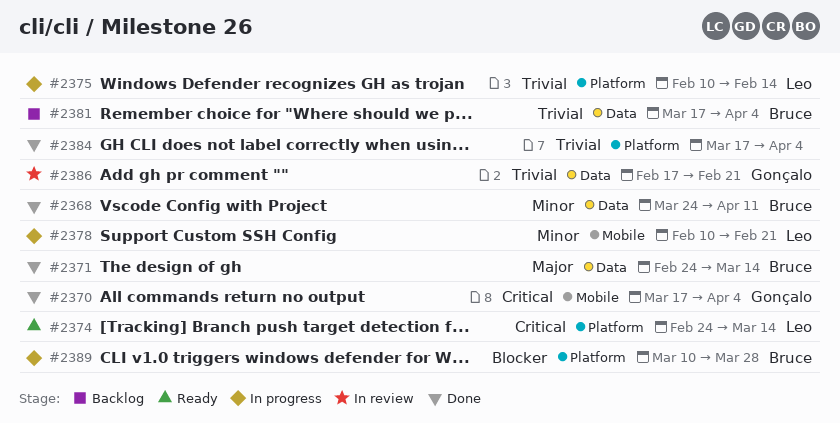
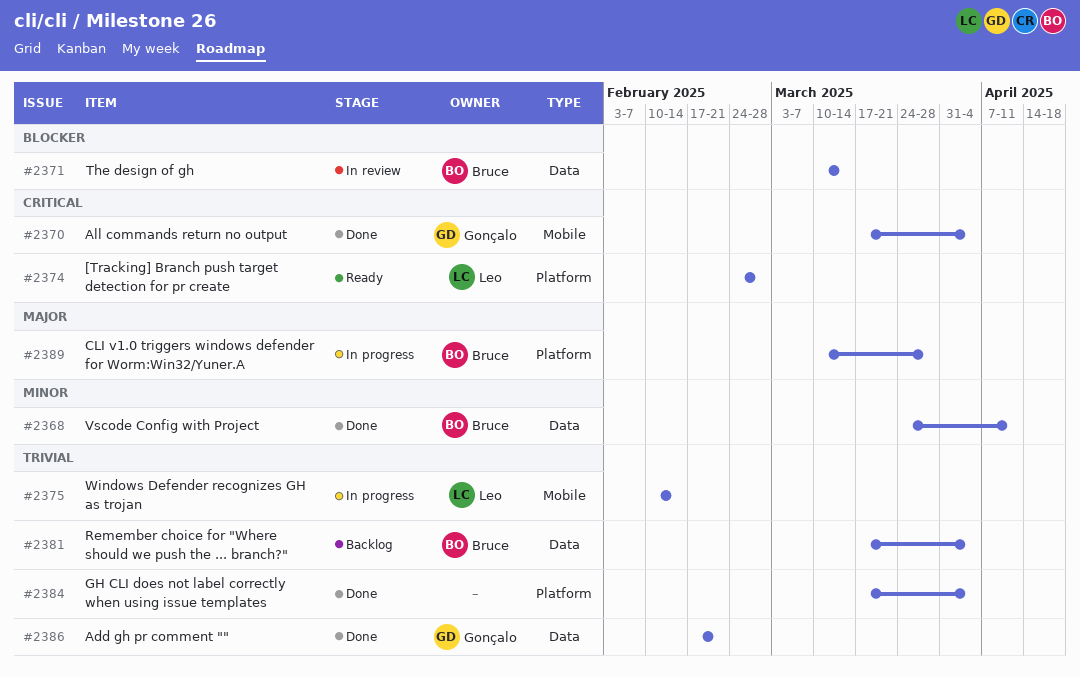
#2371, status: Done -> In review
#2371, priority: Major -> Blocker
#2371, start: Feb 24 -> Mar 10
#2374, due: Mar 14 -> Feb 28
#2375, label: Platform -> Mobile
#2378: present -> none
#2386, status: In review -> Done
#2389, priority: Blocker -> Major

